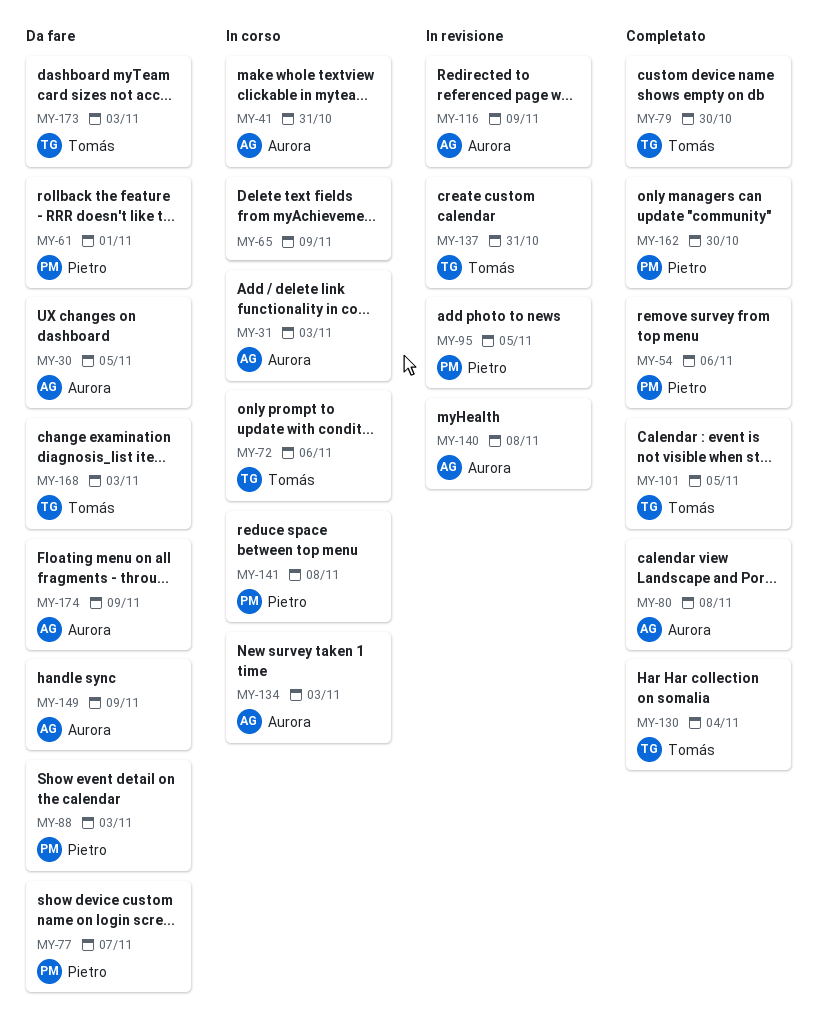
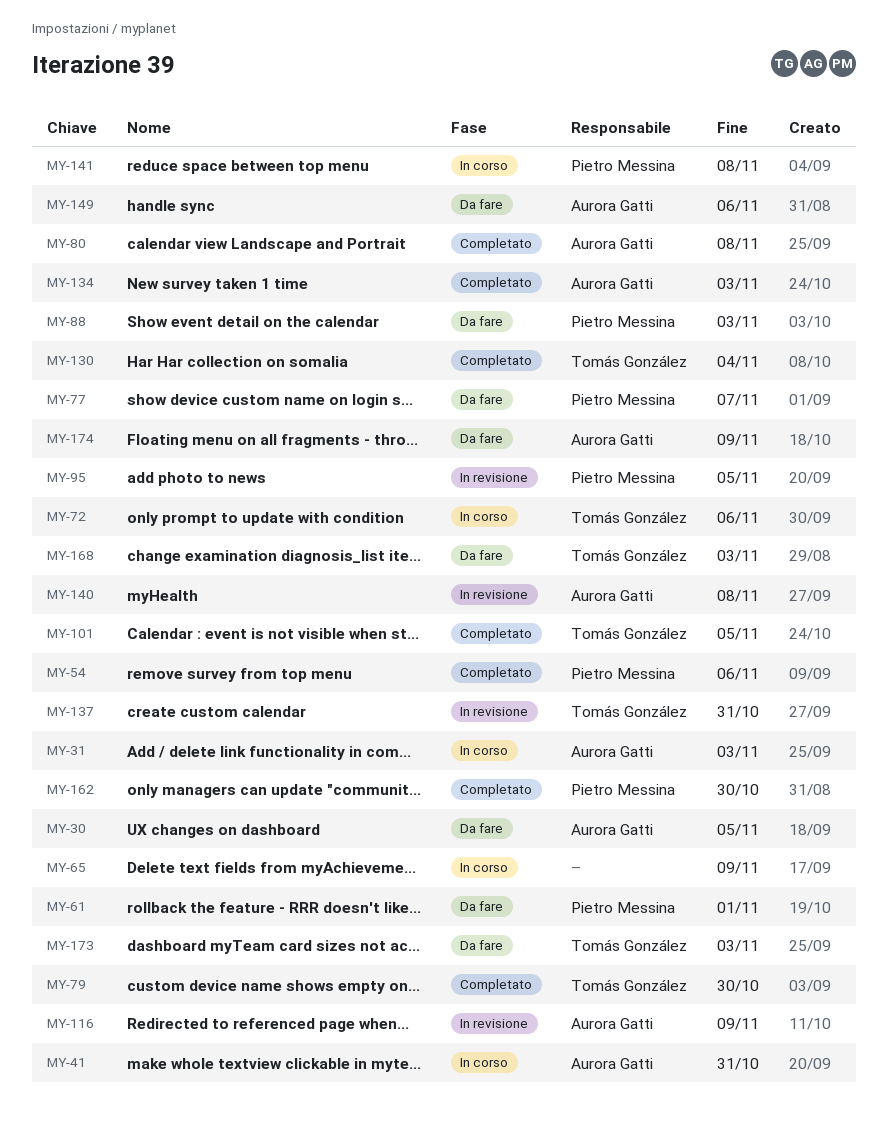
MY-134, status: In corso -> Completato
MY-149, due: Nov 9 -> Nov 6

